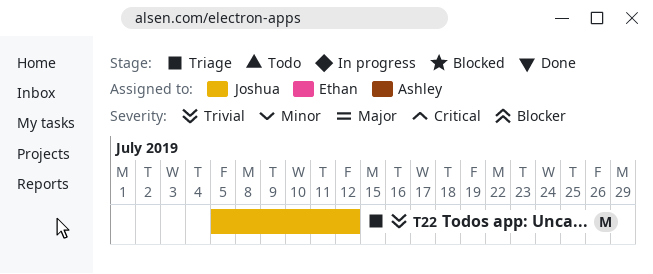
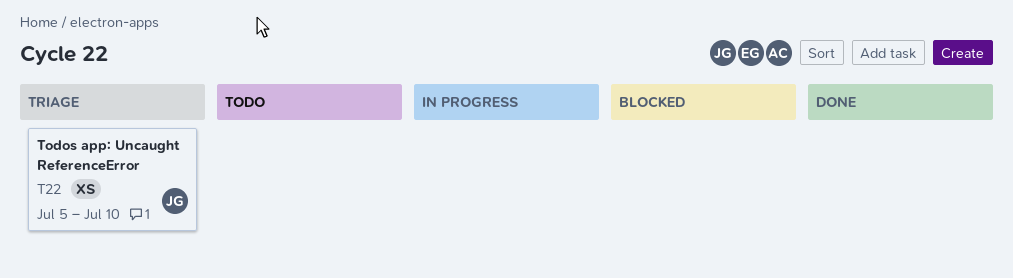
T22, estimate: M -> XS
T22, due: Jul 12 -> Jul 10

